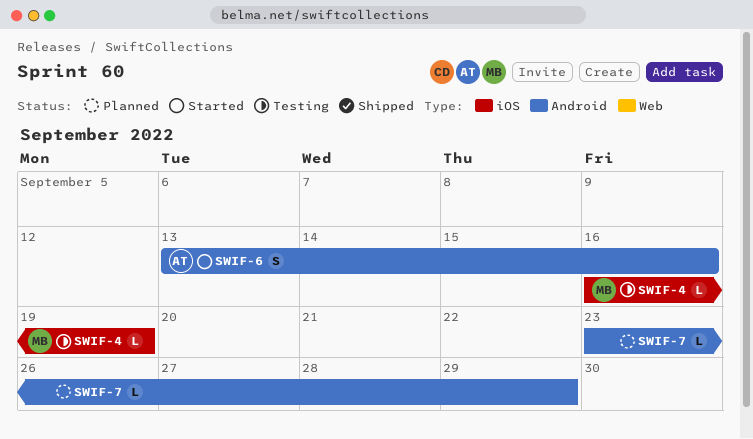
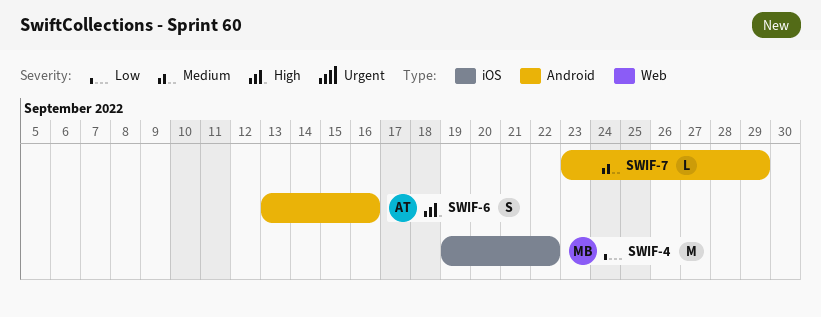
SWIF-4, estimate: L -> M
SWIF-4, start: Sep 16 -> Sep 19
SWIF-4, due: Sep 19 -> Sep 22

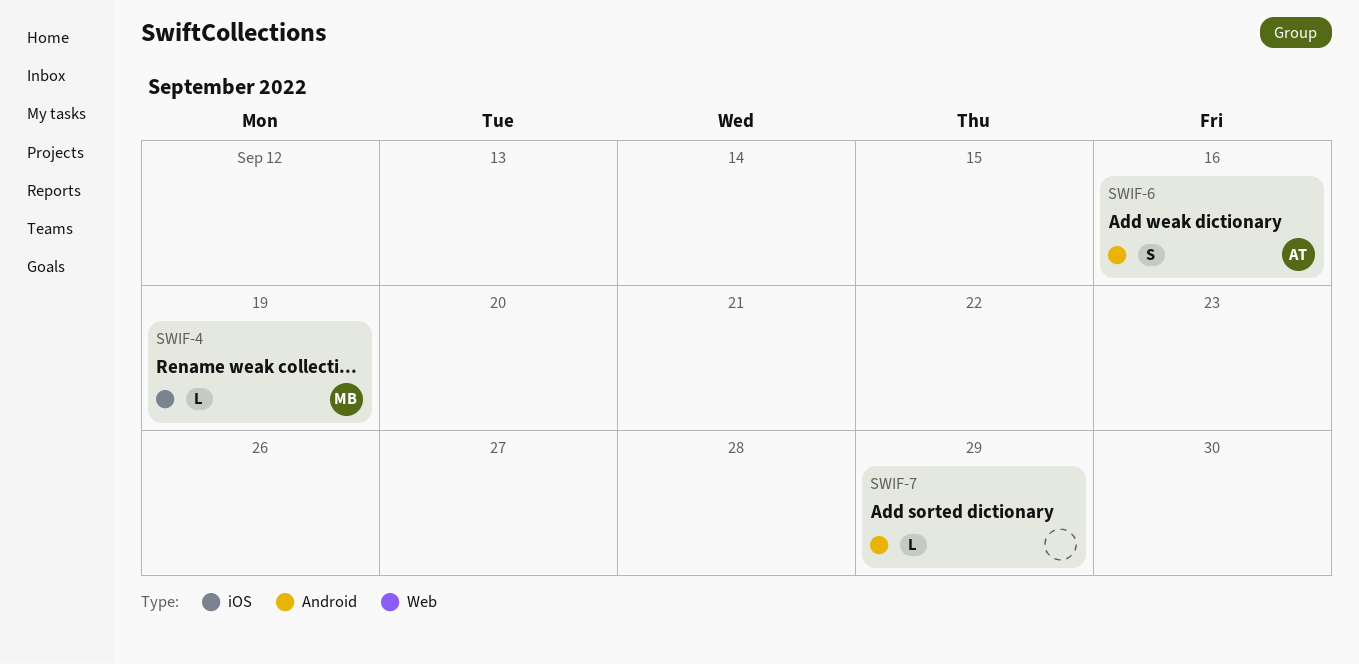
SWIF-4, estimate: M -> L
SWIF-4, due: Sep 22 -> Sep 19

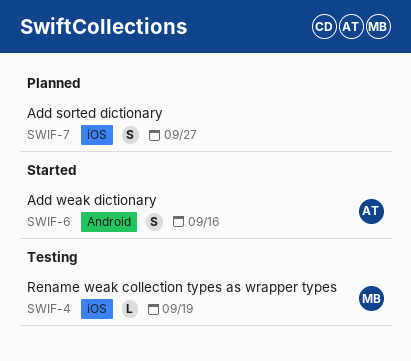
SWIF-7, label: Android -> iOS
SWIF-7, estimate: L -> S
SWIF-7, due: Sep 29 -> Sep 27

